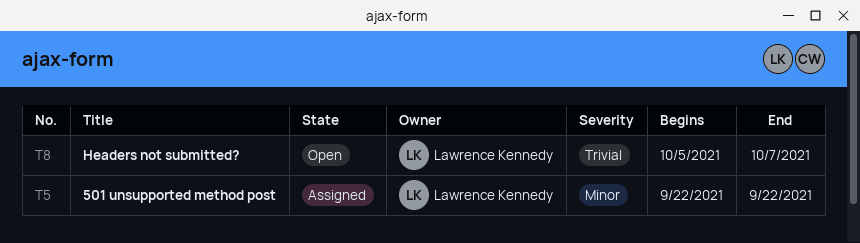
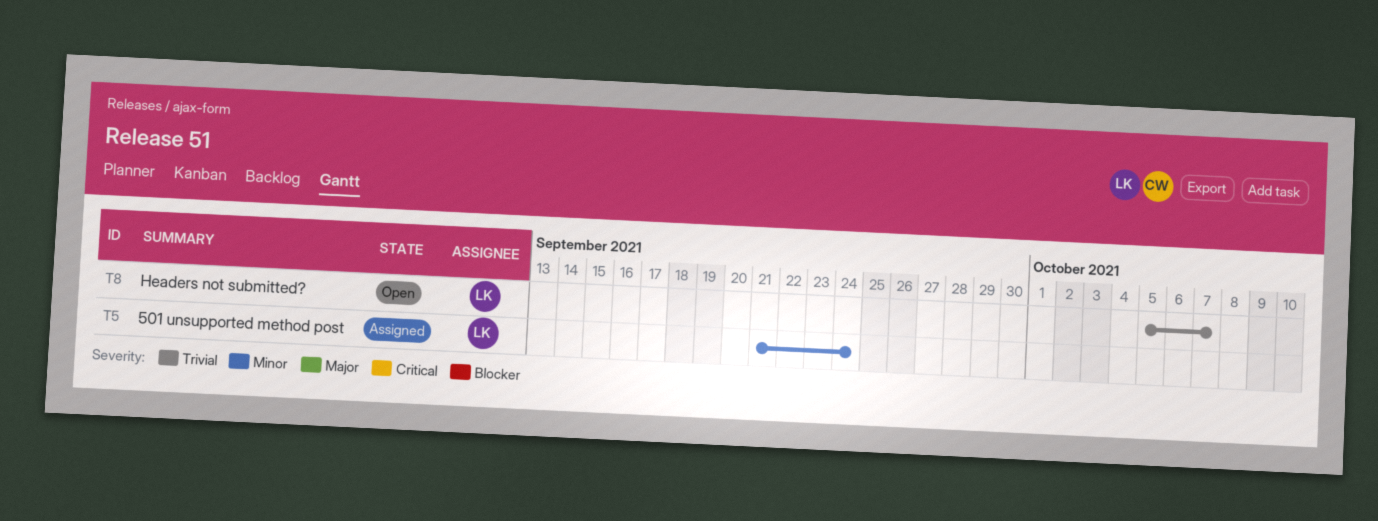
T5, start: Sep 22 -> Sep 21
T5, due: Sep 22 -> Sep 24

